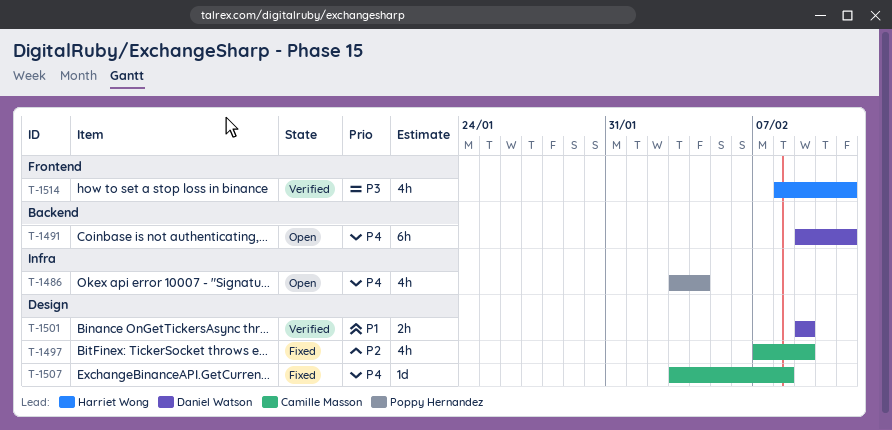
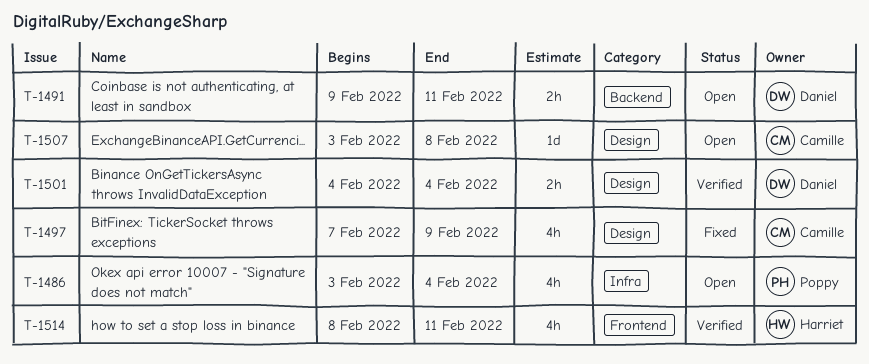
T-1491, estimate: 6h -> 2h
T-1501, start: Feb 9 -> Feb 4
T-1501, due: Feb 9 -> Feb 4
T-1507, status: Fixed -> Open

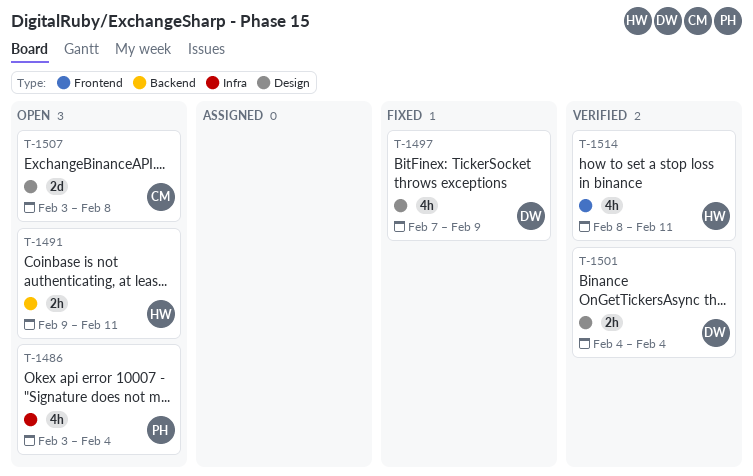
T-1491, owner: Daniel -> Harriet
T-1497, owner: Camille -> Daniel
T-1507, estimate: 1d -> 2d

